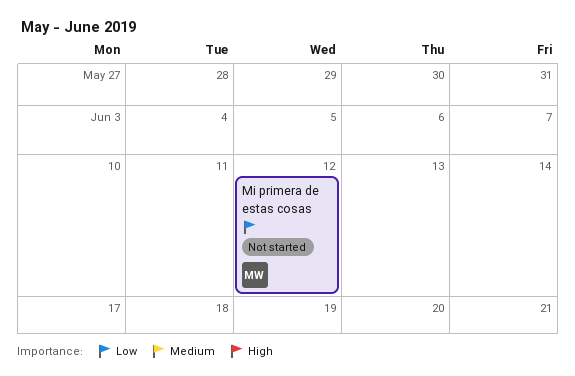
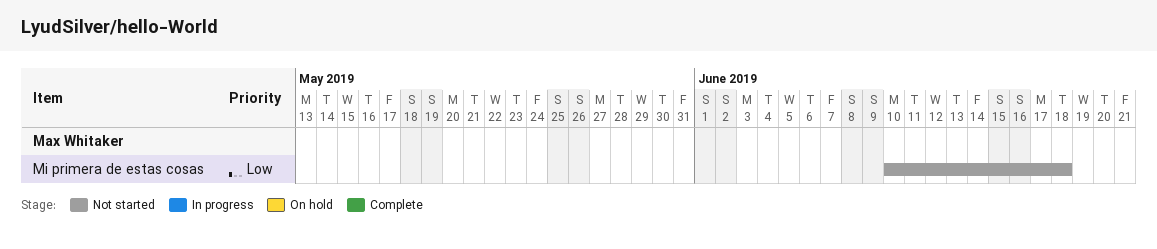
Mi primera de estas cosas, due: Jun 12 -> Jun 18

